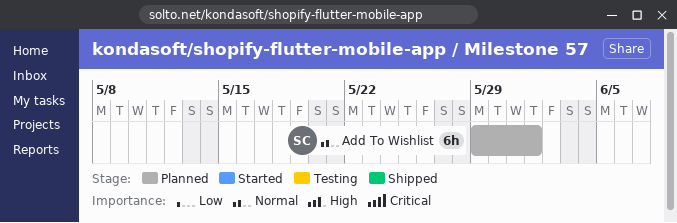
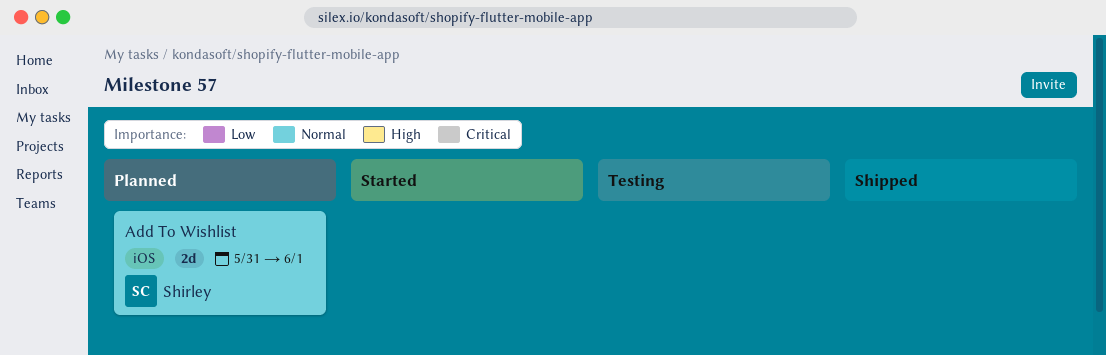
Add To Wishlist, estimate: 6h -> 2d
Add To Wishlist, start: May 29 -> May 31

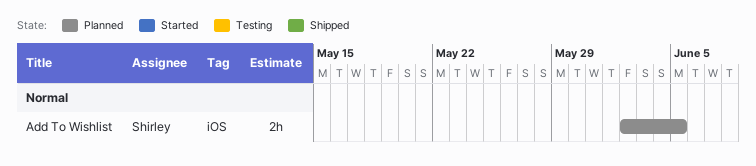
Add To Wishlist, estimate: 2d -> 2h
Add To Wishlist, start: May 31 -> Jun 2
Add To Wishlist, due: Jun 1 -> Jun 5

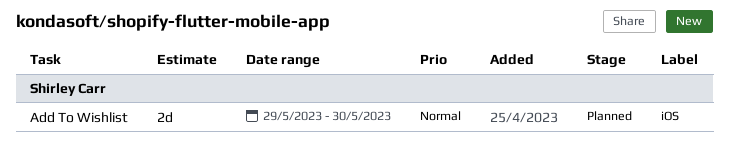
Add To Wishlist, estimate: 2h -> 2d
Add To Wishlist, start: Jun 2 -> May 29
Add To Wishlist, due: Jun 5 -> May 30

